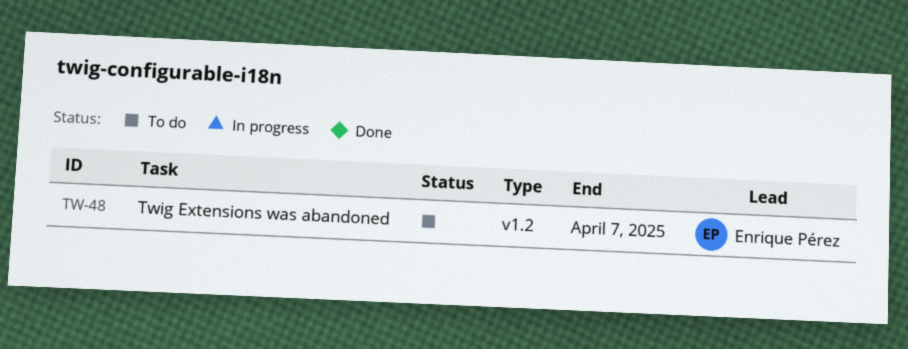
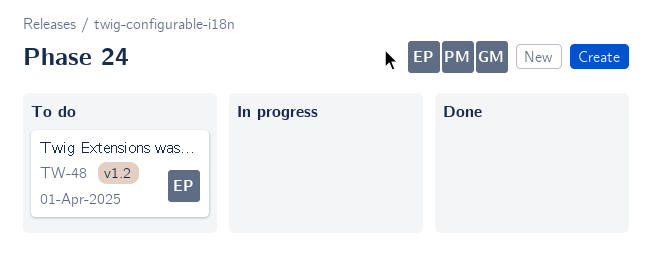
TW-48, due: Apr 7 -> Apr 1

